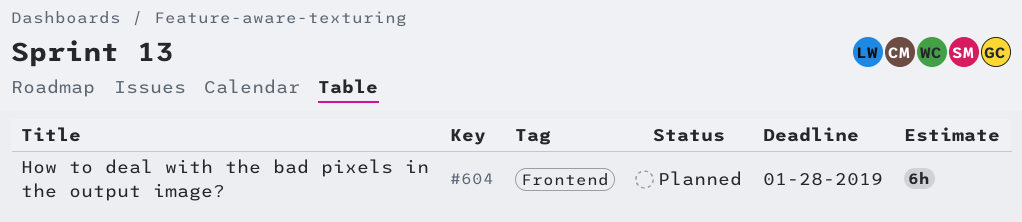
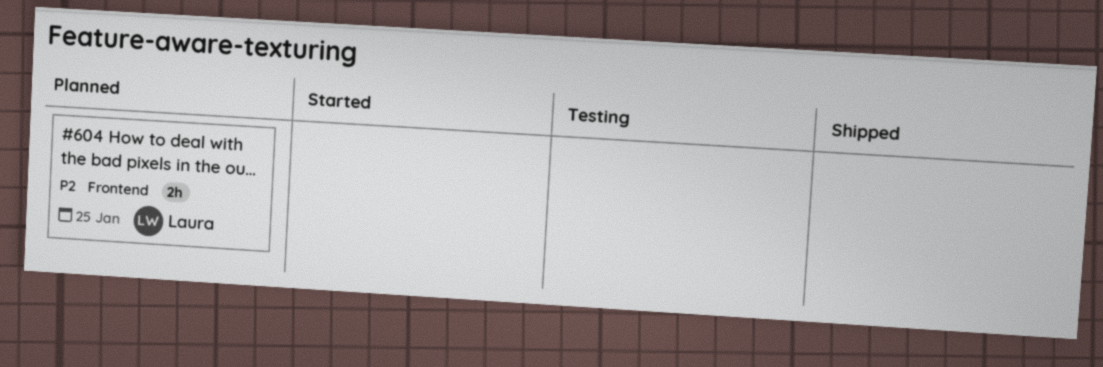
#604, estimate: 6h -> 2h
#604, due: Jan 28 -> Jan 25

